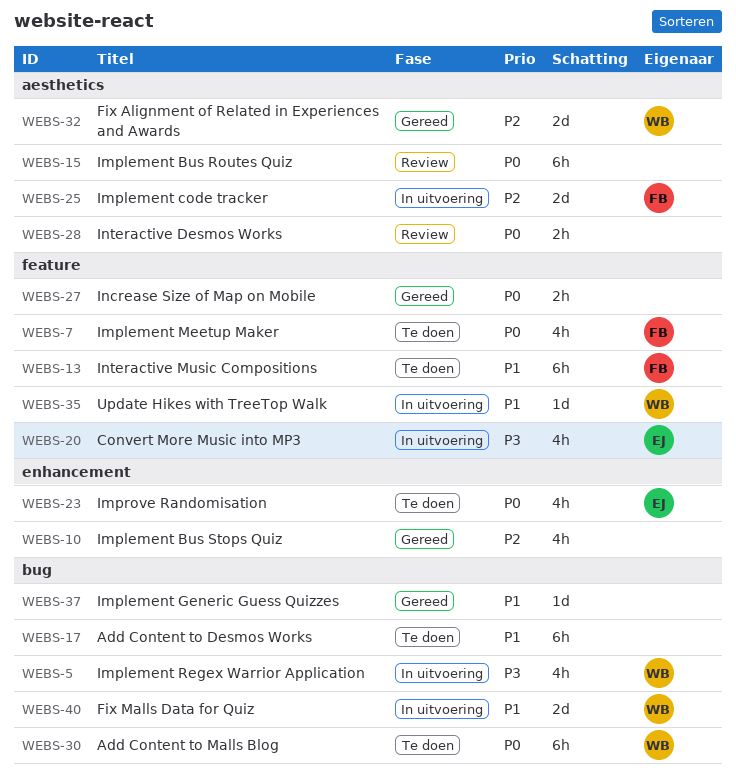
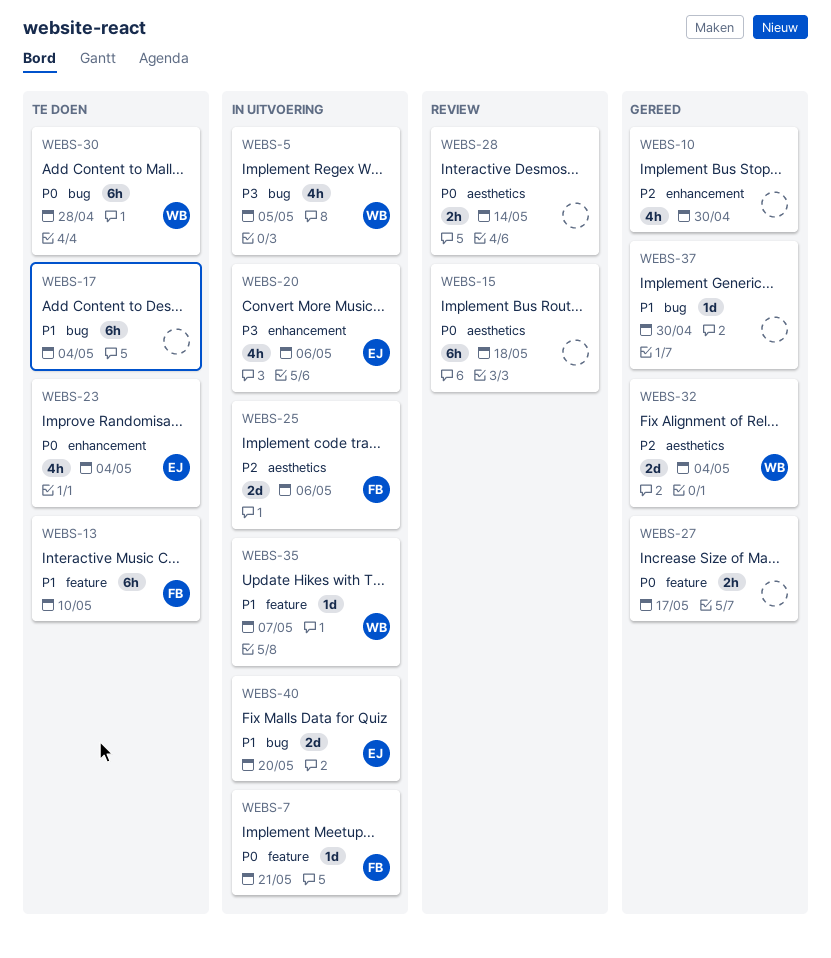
WEBS-7, status: Te doen -> In uitvoering
WEBS-7, estimate: 4h -> 1d
WEBS-20, label: feature -> enhancement
WEBS-40, owner: WB -> EJ

